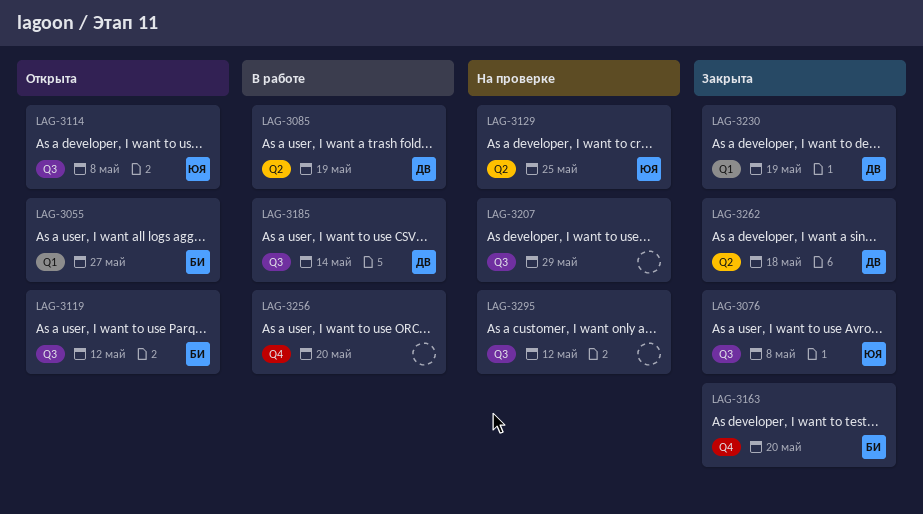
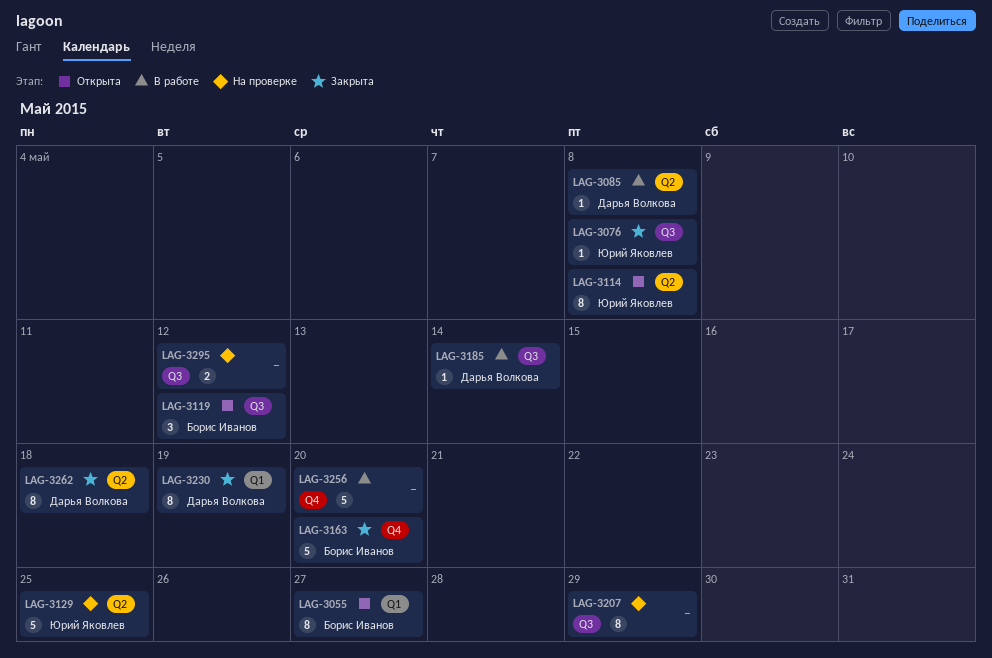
LAG-3085, due: May 19 -> May 8
LAG-3114, label: Q3 -> Q2

